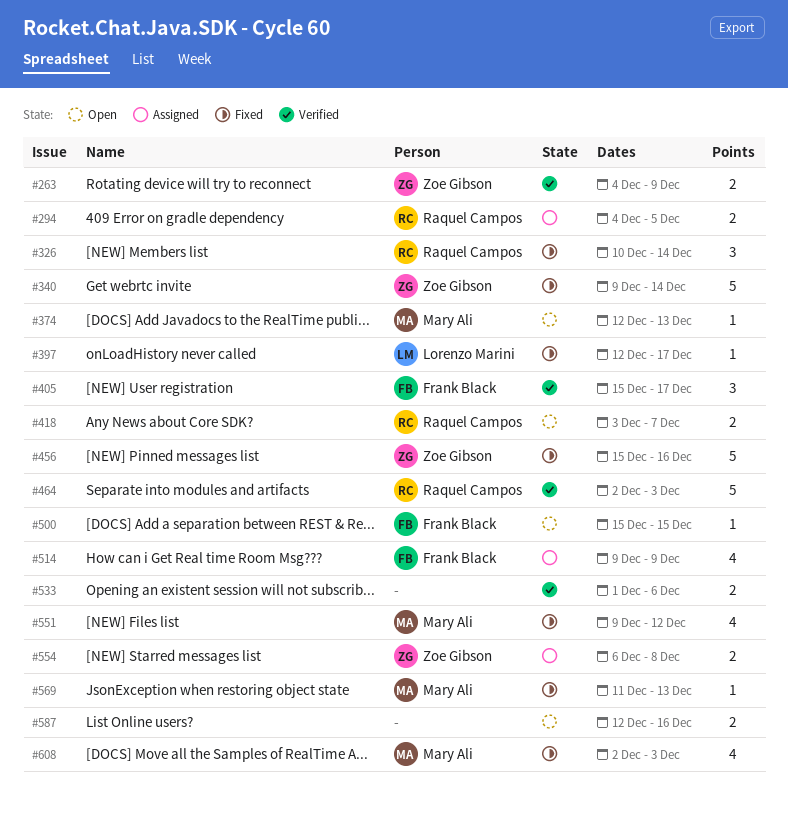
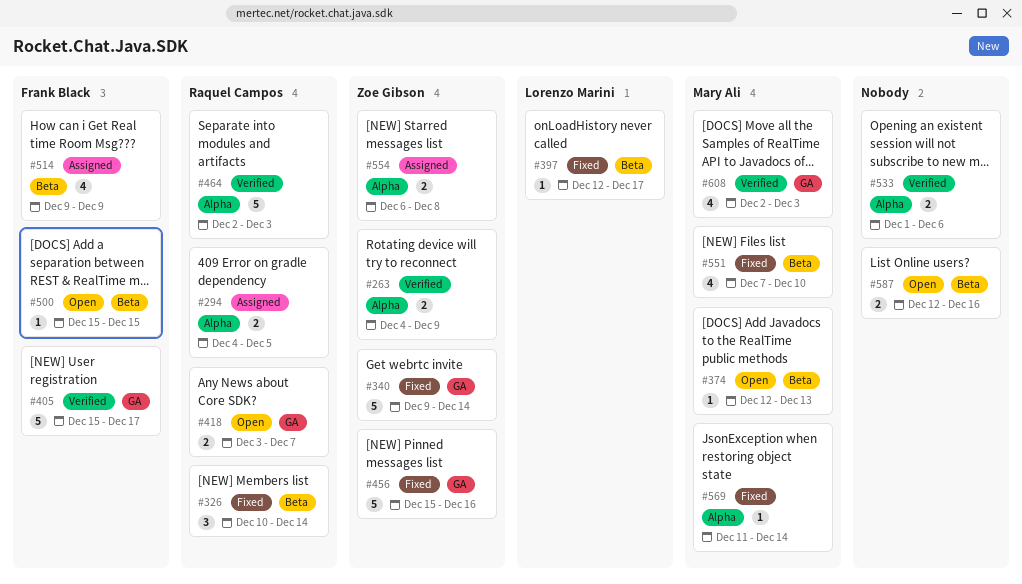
#405, estimate: 3 -> 5
#551, start: Dec 9 -> Dec 7
#551, due: Dec 12 -> Dec 10
#569, due: Dec 13 -> Dec 14
#608, status: Fixed -> Verified

